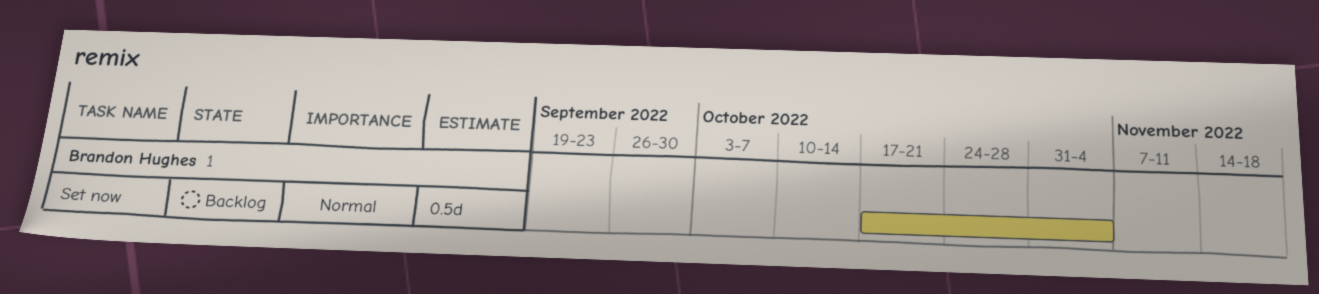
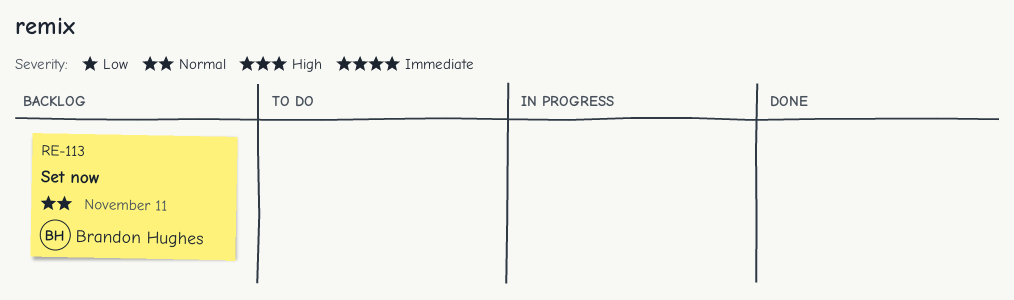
Set now, due: Nov 4 -> Nov 11

